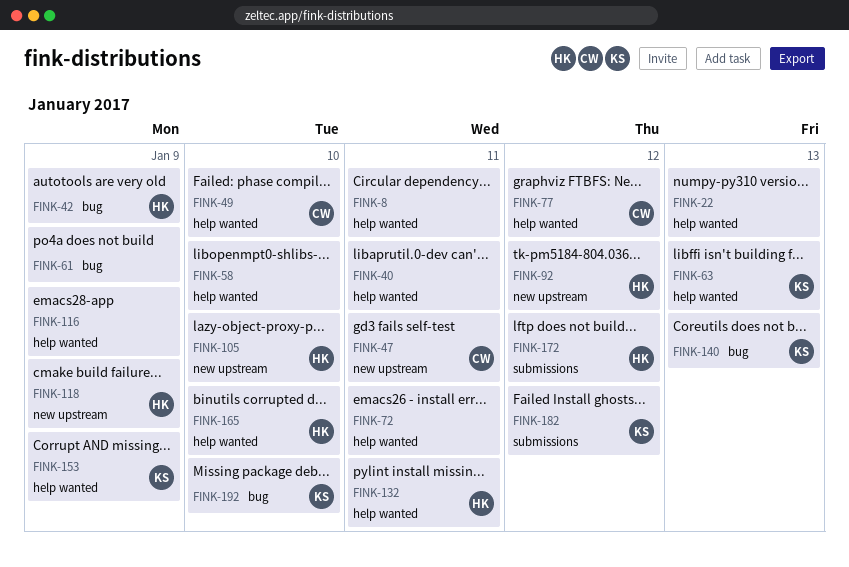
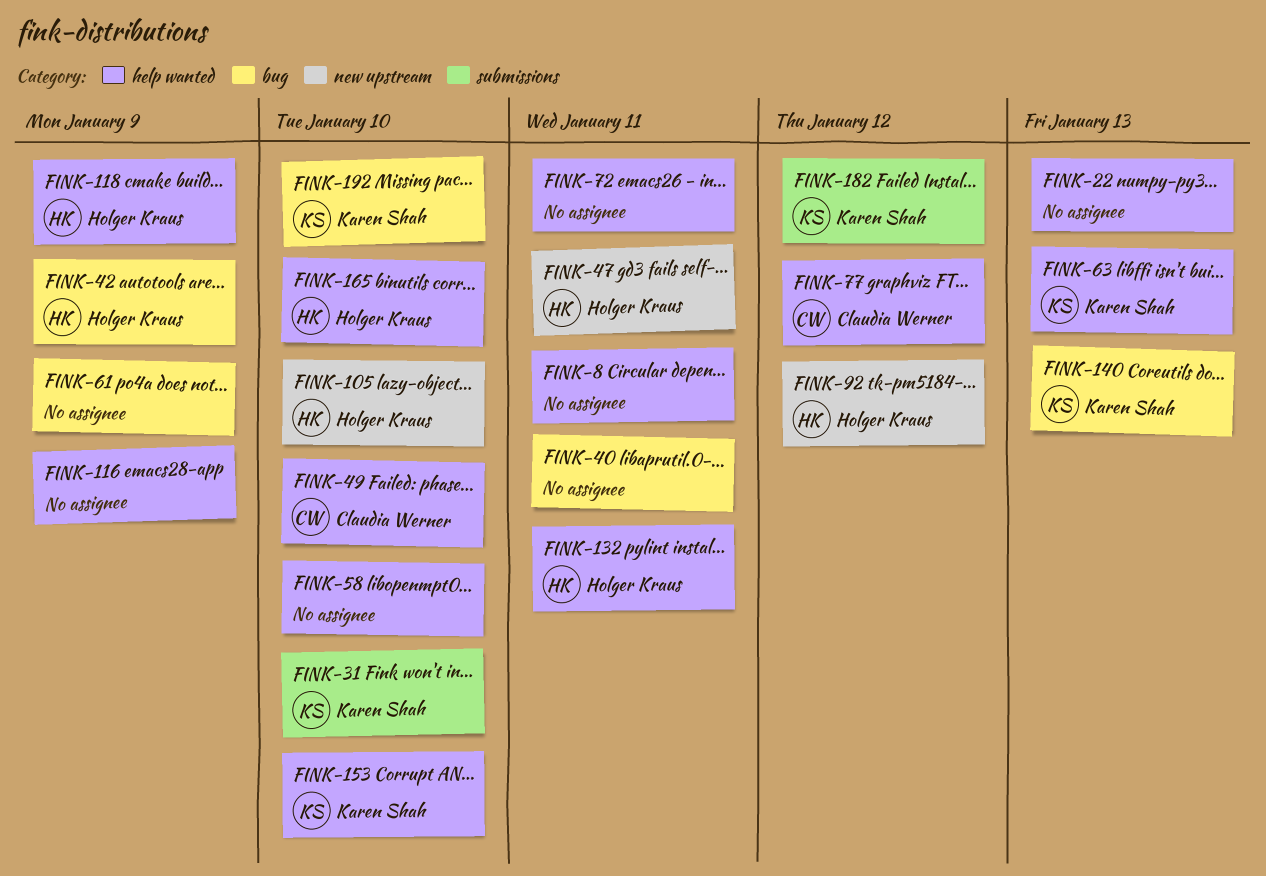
FINK-31: none -> present
FINK-40, label: help wanted -> bug
FINK-47, owner: Claudia Werner -> Holger Kraus
FINK-118, label: new upstream -> help wanted
FINK-153, due: Jan 9 -> Jan 10
FINK-172: present -> none

